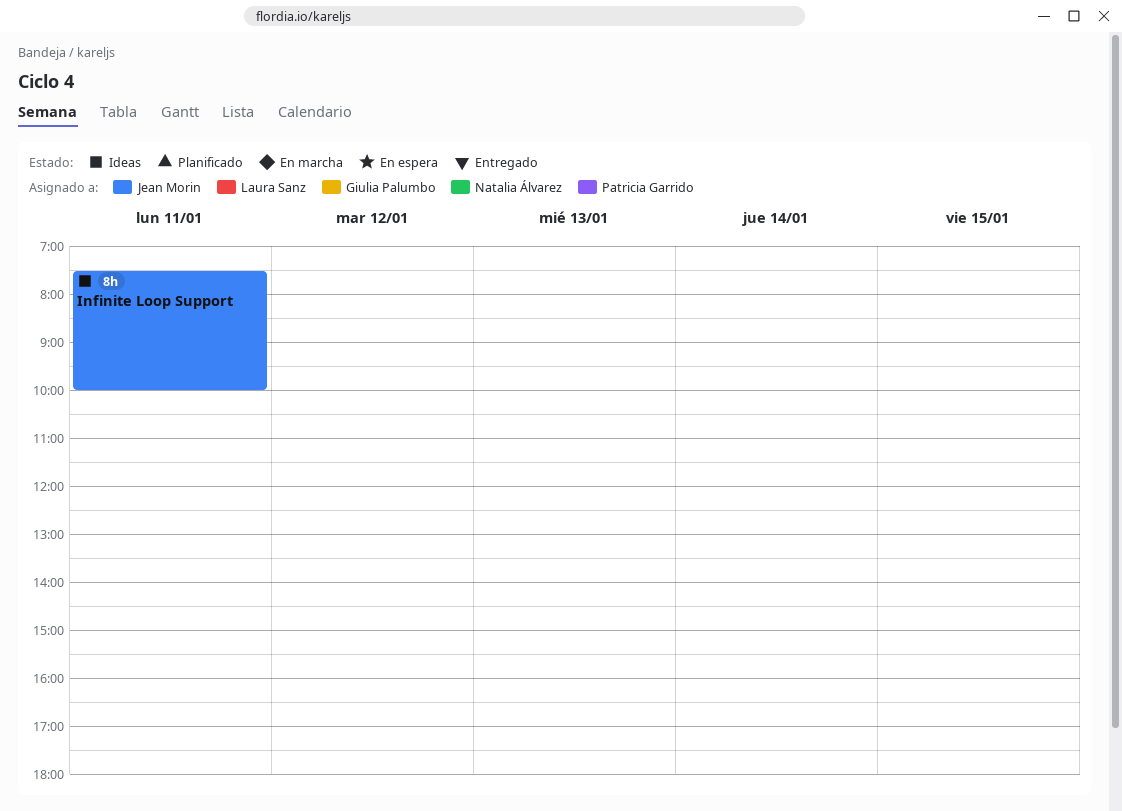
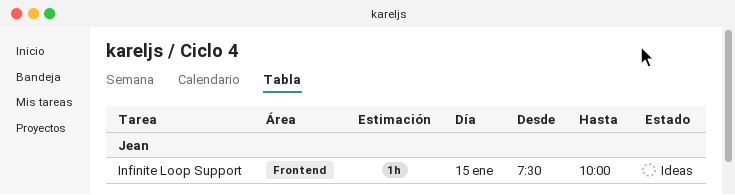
Infinite Loop Support, estimate: 8h -> 1h
Infinite Loop Support, day: Jan 11 -> Jan 15

